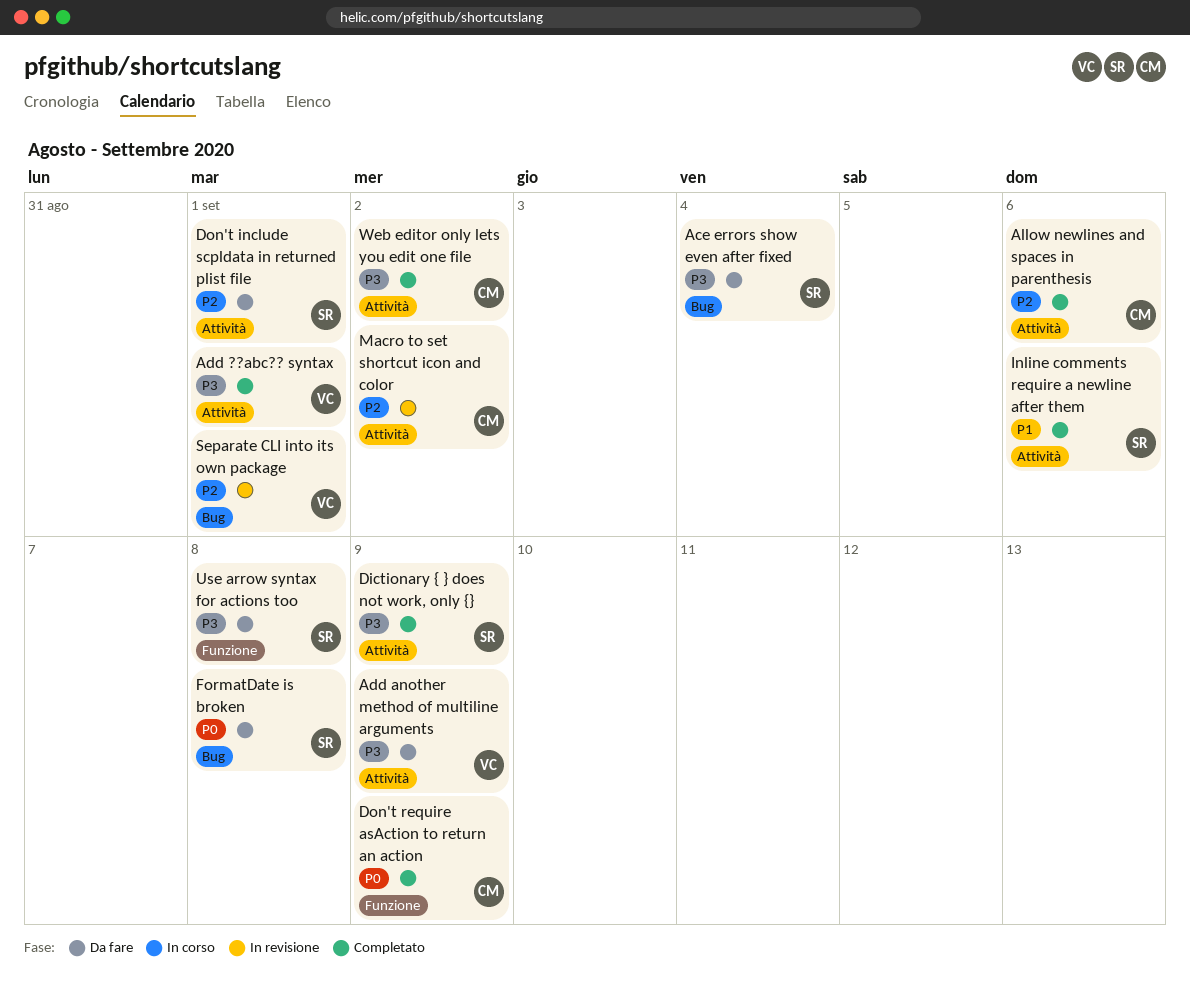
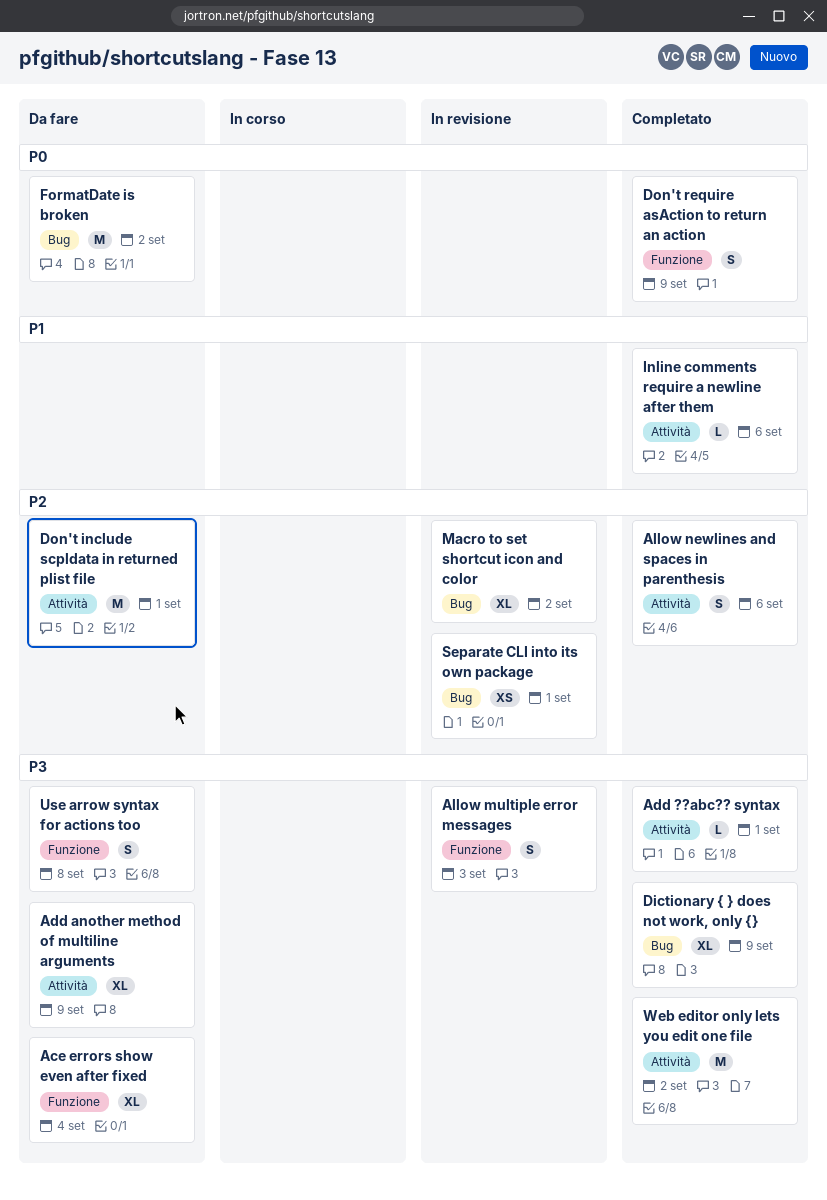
Ace errors show even after fixed, label: Bug -> Funzione
Allow multiple error messages: none -> present
Dictionary { } does not work, only {}, label: Attività -> Bug
FormatDate is broken, due: Sep 8 -> Sep 2
Macro to set shortcut icon and color, label: Attività -> Bug

